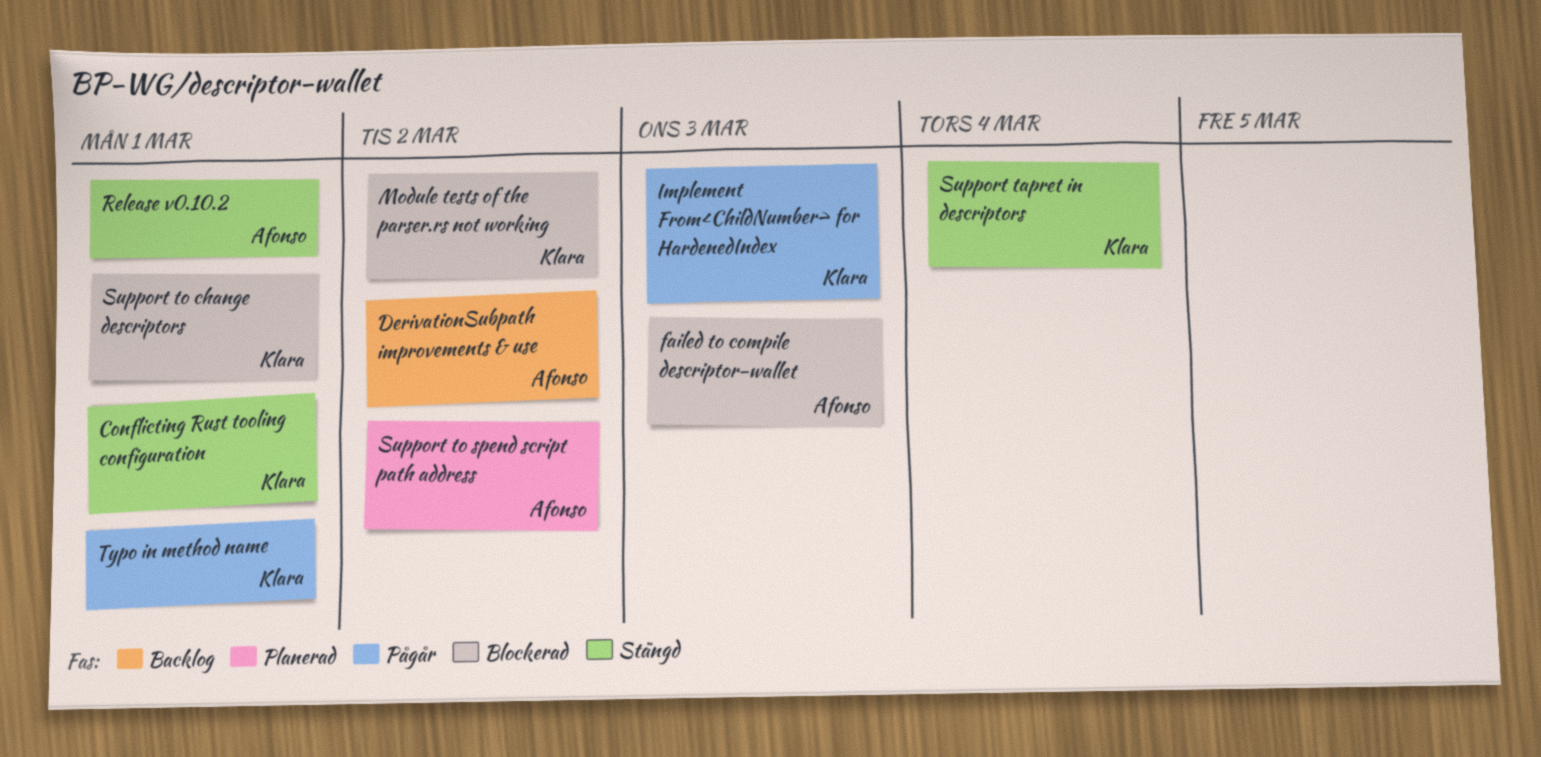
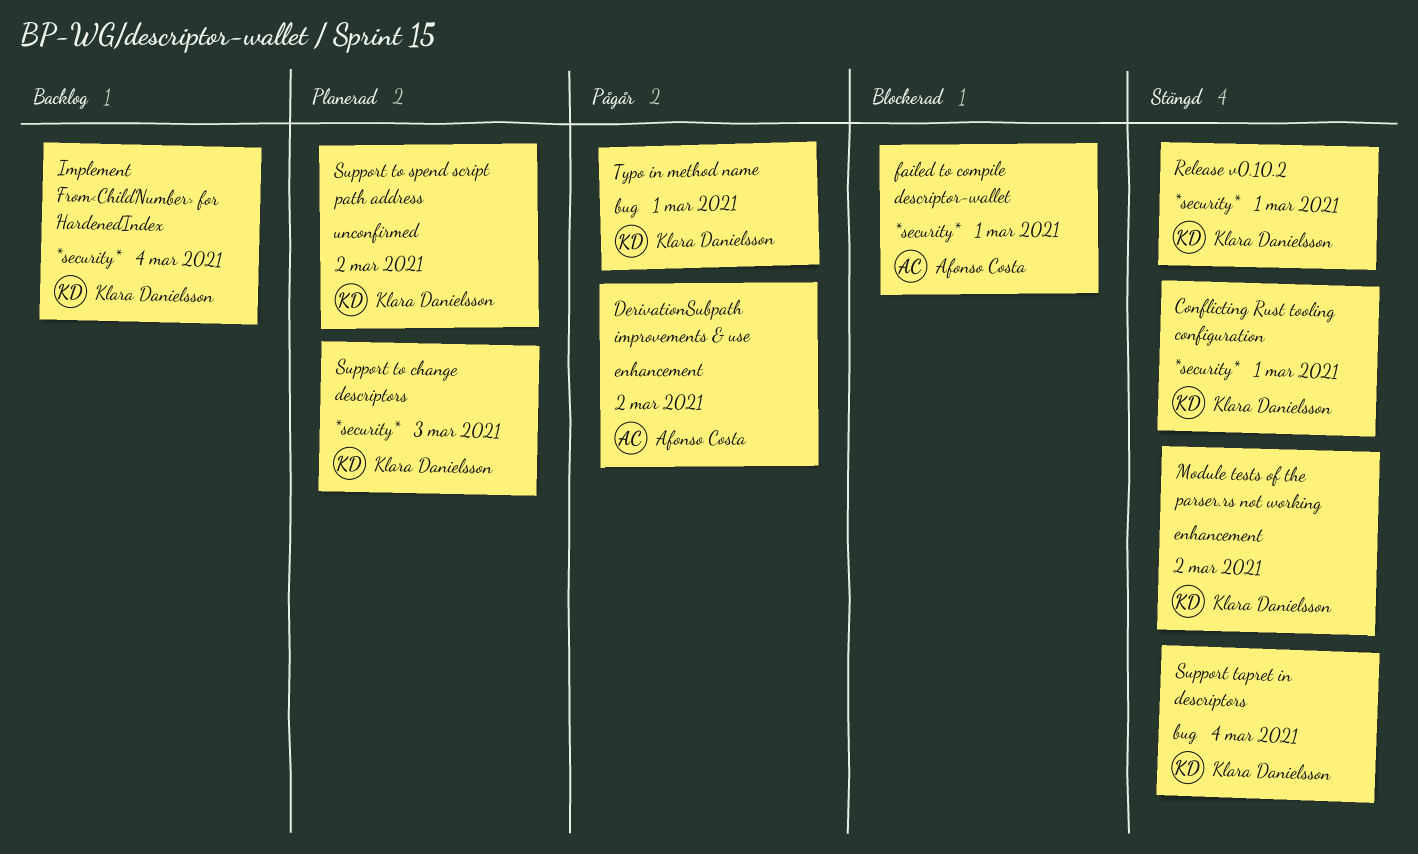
DerivationSubpath improvements & use, status: Backlog -> Pågår
failed to compile descriptor-wallet, due: Mar 3 -> Mar 1
Implement From<ChildNumber> for HardenedIndex, status: Pågår -> Backlog
Implement From<ChildNumber> for HardenedIndex, due: Mar 3 -> Mar 4
Module tests of the parser.rs not working, status: Blockerad -> Stängd
Release v0.10.2, owner: Afonso Costa -> Klara Danielsson
Support to change descriptors, status: Blockerad -> Planerad
Support to change descriptors, due: Mar 1 -> Mar 3
Support to spend script path address, owner: Afonso Costa -> Klara Danielsson

